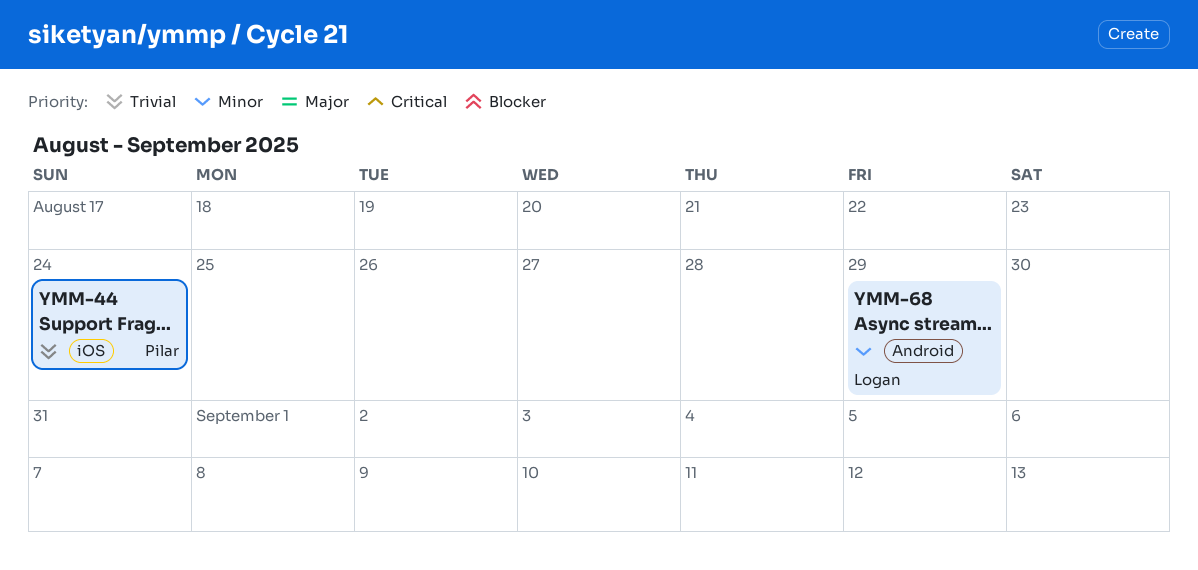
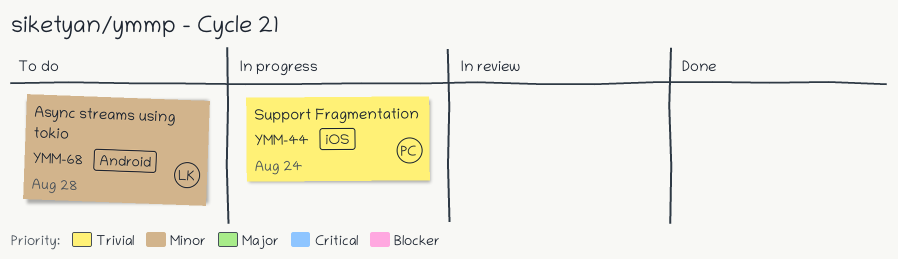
YMM-68, due: Aug 29 -> Aug 28

